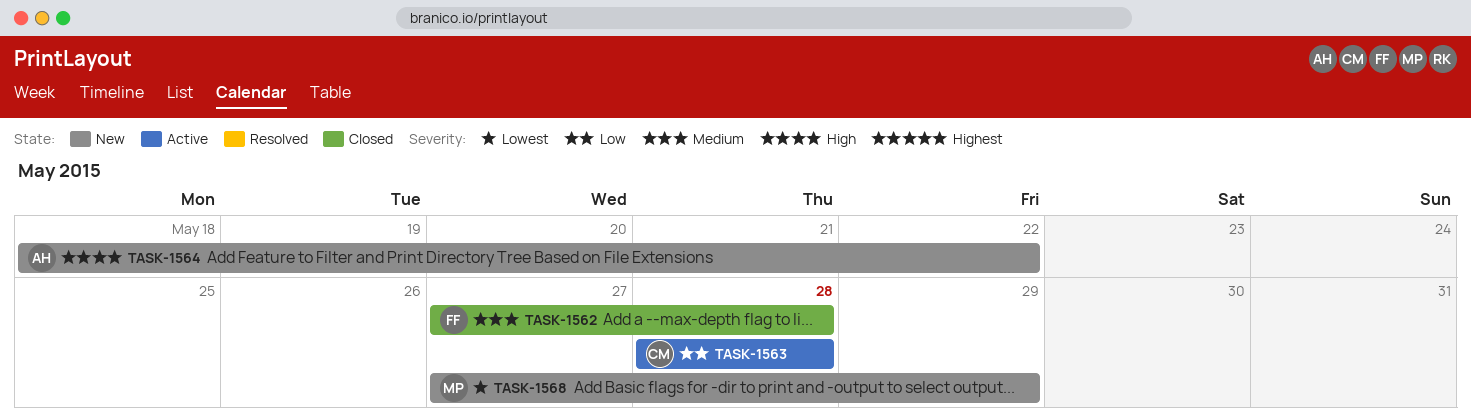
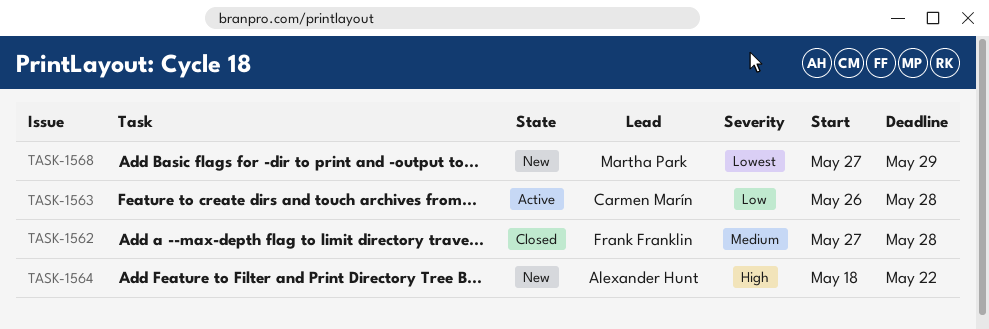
TASK-1563, start: May 28 -> May 26

